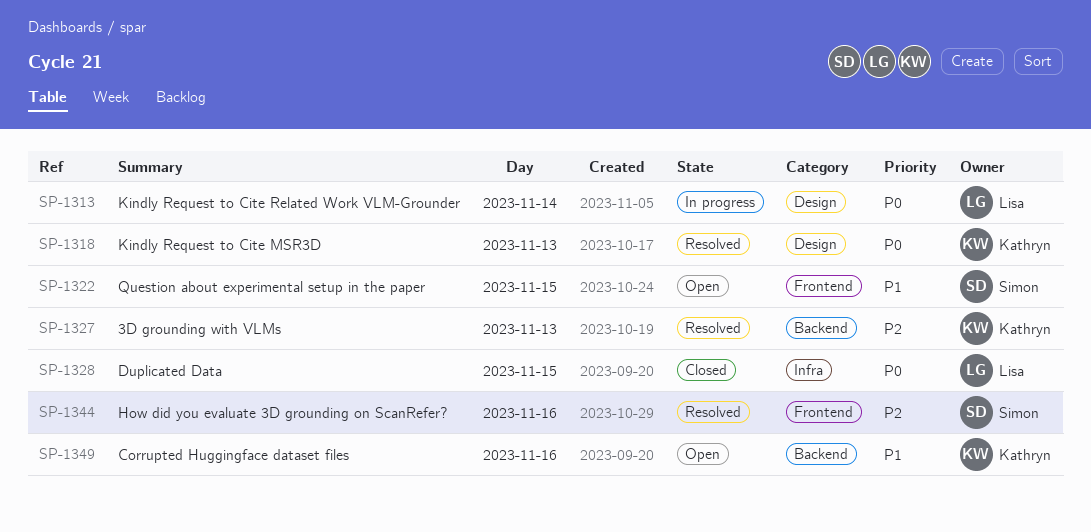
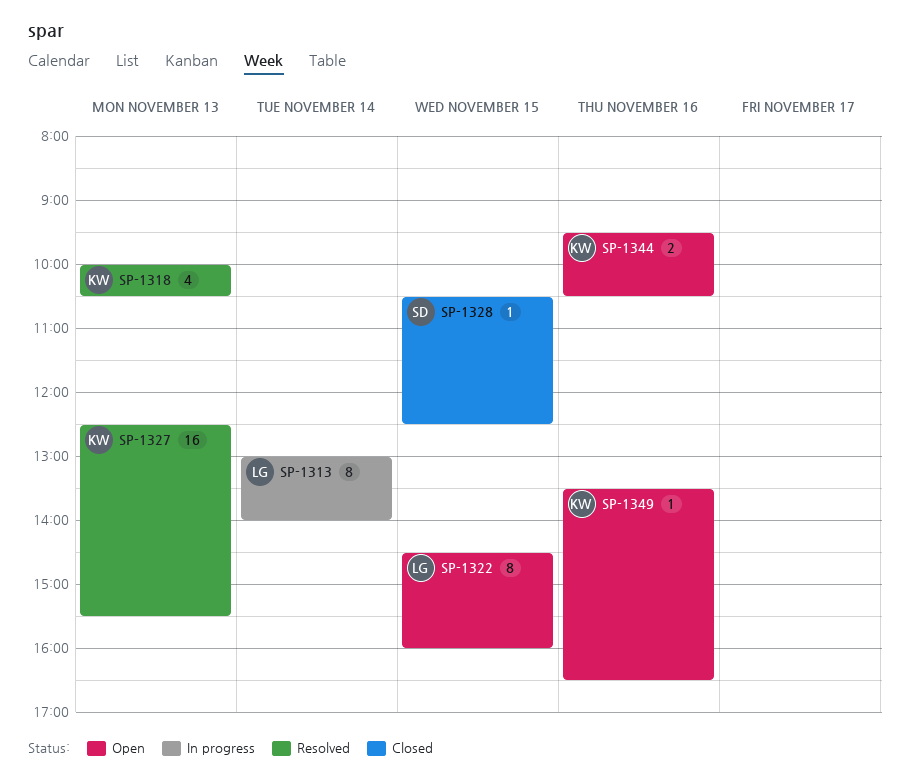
SP-1322, owner: Simon -> Lisa
SP-1328, owner: Lisa -> Simon
SP-1344, status: Resolved -> Open
SP-1344, owner: Simon -> Kathryn

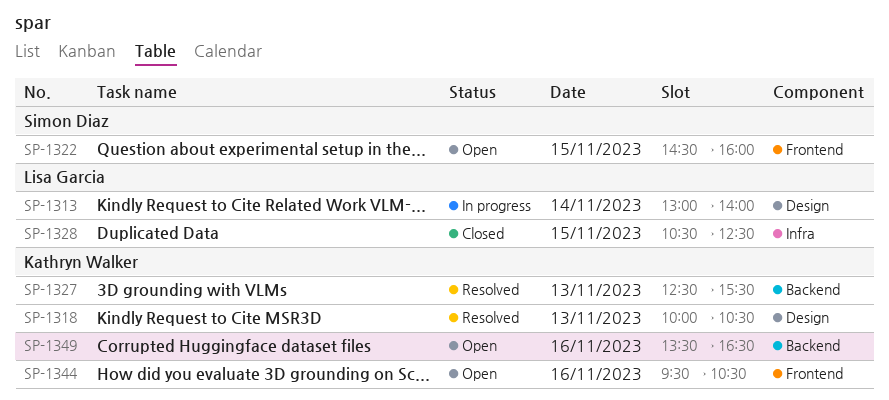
SP-1322, owner: Lisa Garcia -> Simon Diaz
SP-1328, owner: Simon Diaz -> Lisa Garcia

